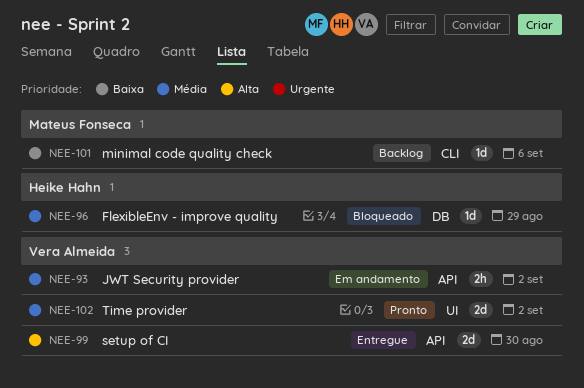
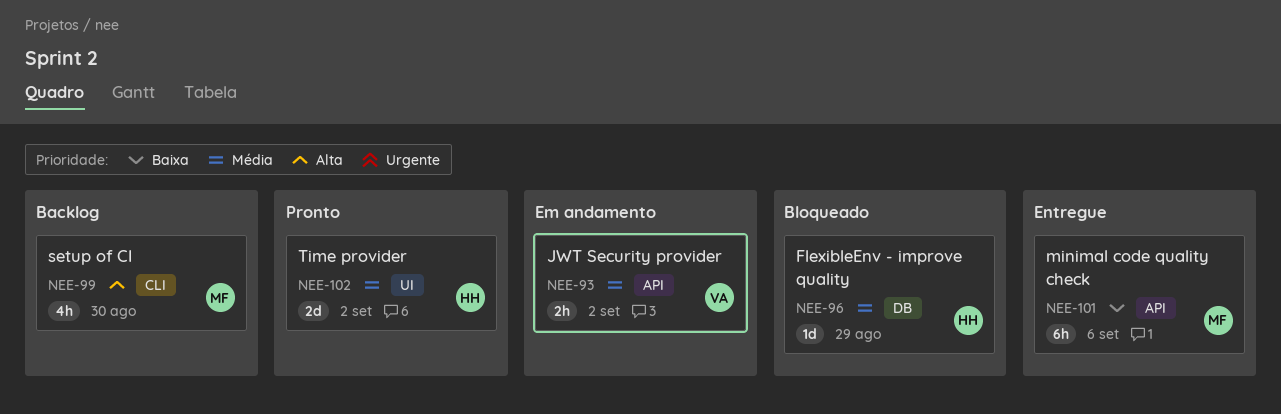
NEE-99, status: Entregue -> Backlog
NEE-99, owner: Vera Almeida -> Mateus Fonseca
NEE-99, label: API -> CLI
NEE-99, estimate: 2d -> 4h
NEE-101, status: Backlog -> Entregue
NEE-101, label: CLI -> API
NEE-101, estimate: 1d -> 6h
NEE-102, owner: Vera Almeida -> Heike Hahn

